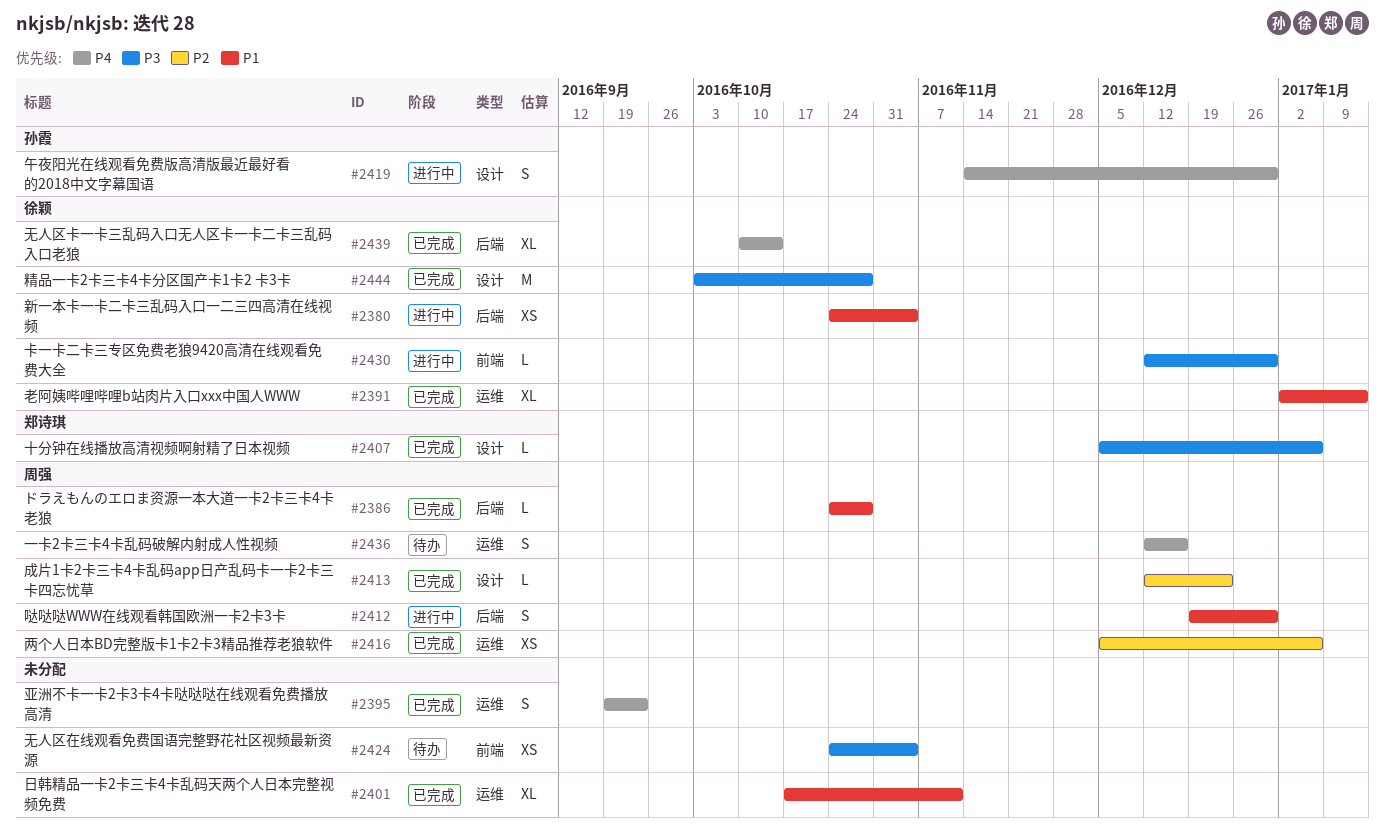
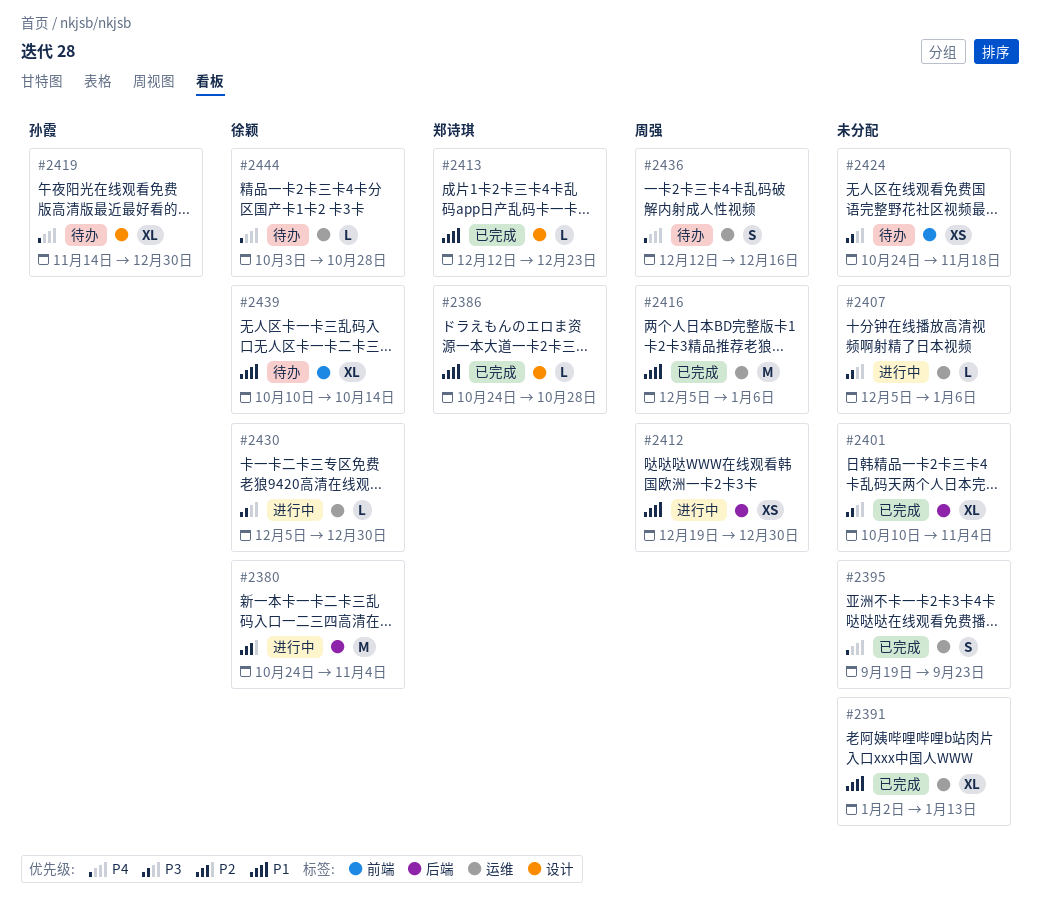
#2380, priority: P1 -> P2
#2380, estimate: XS -> M
#2386, owner: 周强 -> 郑诗琪
#2386, label: 后端 -> 设计
#2391, owner: 徐颖 -> none
#2401, priority: P1 -> P3
#2401, label: 运维 -> 后端
#2401, start: Oct 17 -> Oct 10
#2401, due: Nov 11 -> Nov 4
#2407, status: 已完成 -> 进行中
#2407, owner: 郑诗琪 -> none
#2407, label: 设计 -> 运维
#2412, estimate: S -> XS
#2413, owner: 周强 -> 郑诗琪
#2413, priority: P2 -> P1
#2416, priority: P2 -> P1
#2416, estimate: XS -> M
#2419, status: 进行中 -> 待办
#2419, estimate: S -> XL
#2424, due: Nov 4 -> Nov 18
#2430, label: 前端 -> 运维
#2430, start: Dec 12 -> Dec 5
#2439, status: 已完成 -> 待办
#2439, priority: P4 -> P1
#2439, label: 后端 -> 前端
#2444, status: 已完成 -> 待办
#2444, priority: P3 -> P4
#2444, label: 设计 -> 运维
#2444, estimate: M -> L

